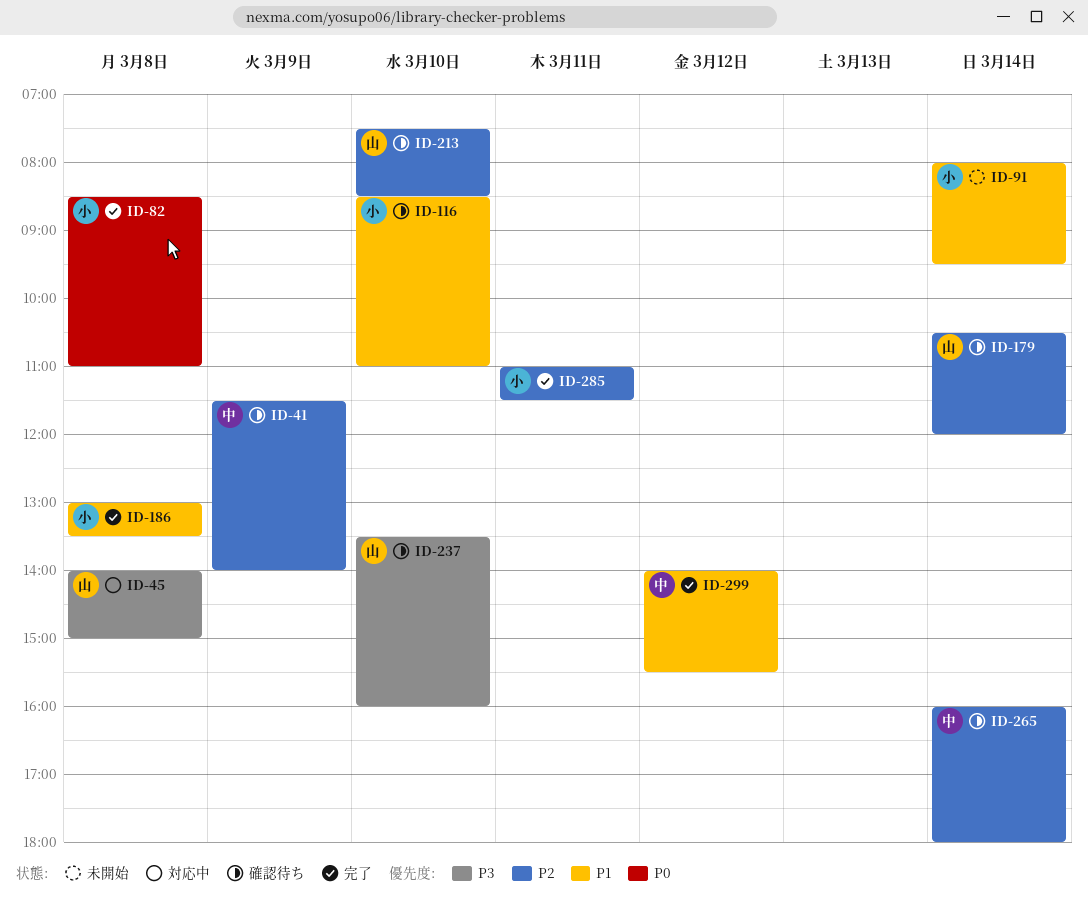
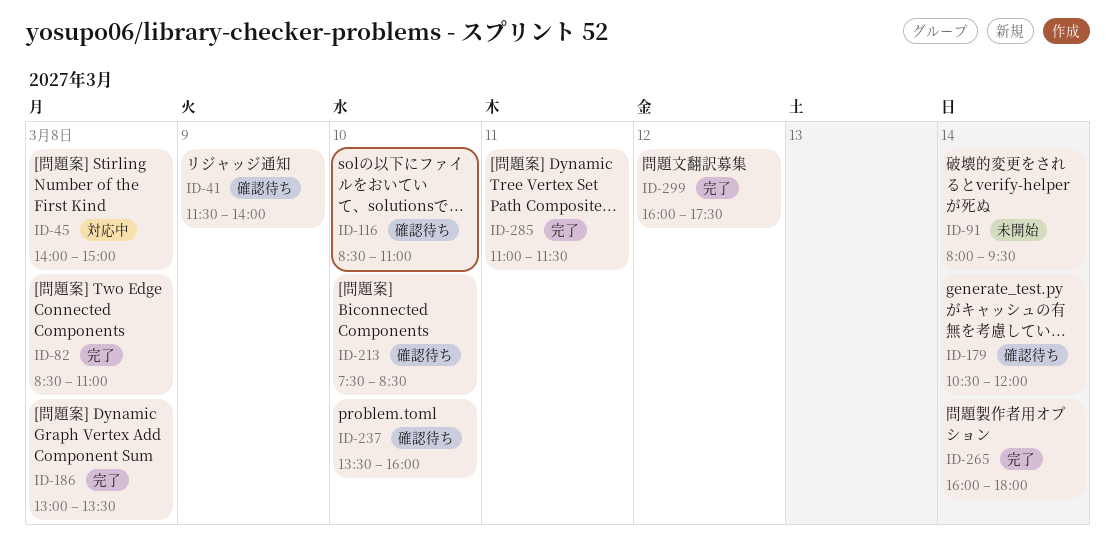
ID-265, status: 確認待ち -> 完了
ID-299, begins: 14:00 -> 16:00
ID-299, ends: 15:30 -> 17:30

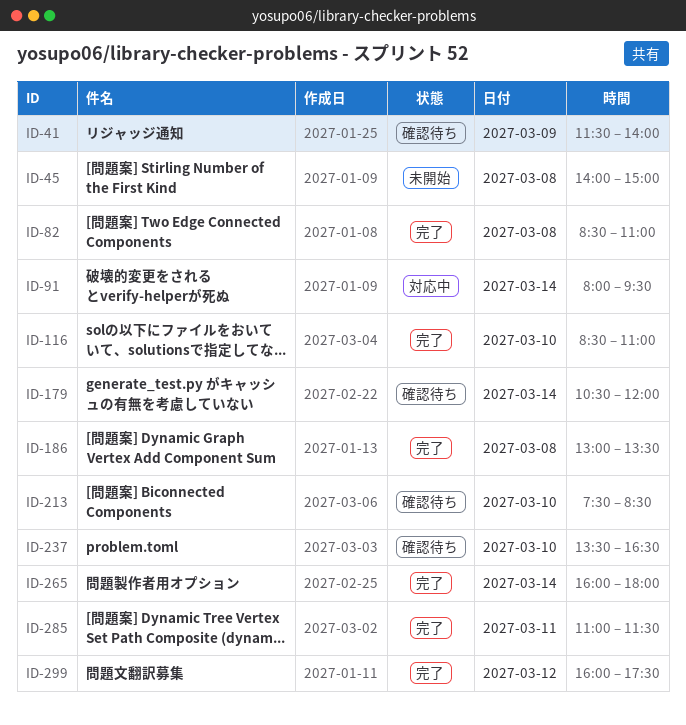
ID-45, status: 対応中 -> 未開始
ID-91, status: 未開始 -> 対応中
ID-116, status: 確認待ち -> 完了
ID-237, ends: 16:00 -> 16:30

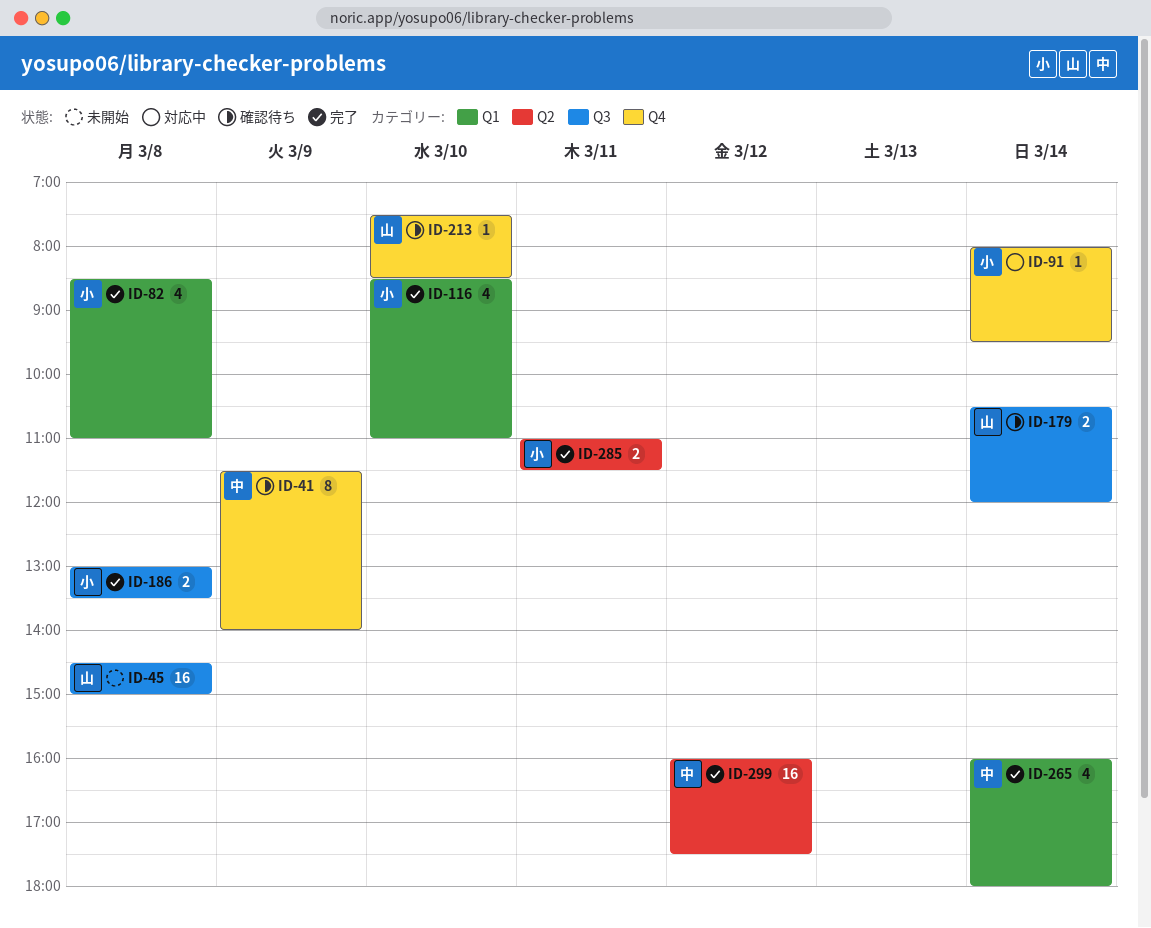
ID-45, begins: 14:00 -> 14:30
ID-237: present -> none

